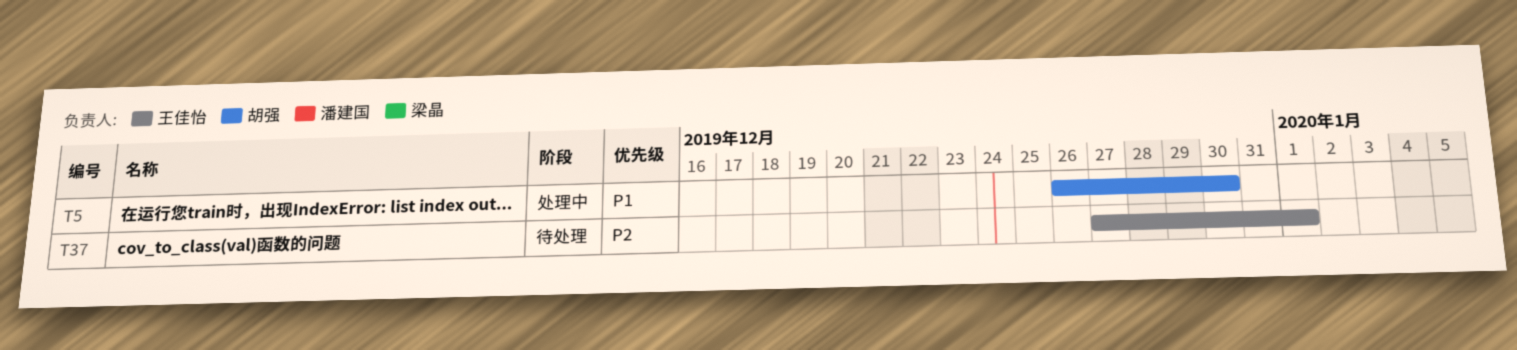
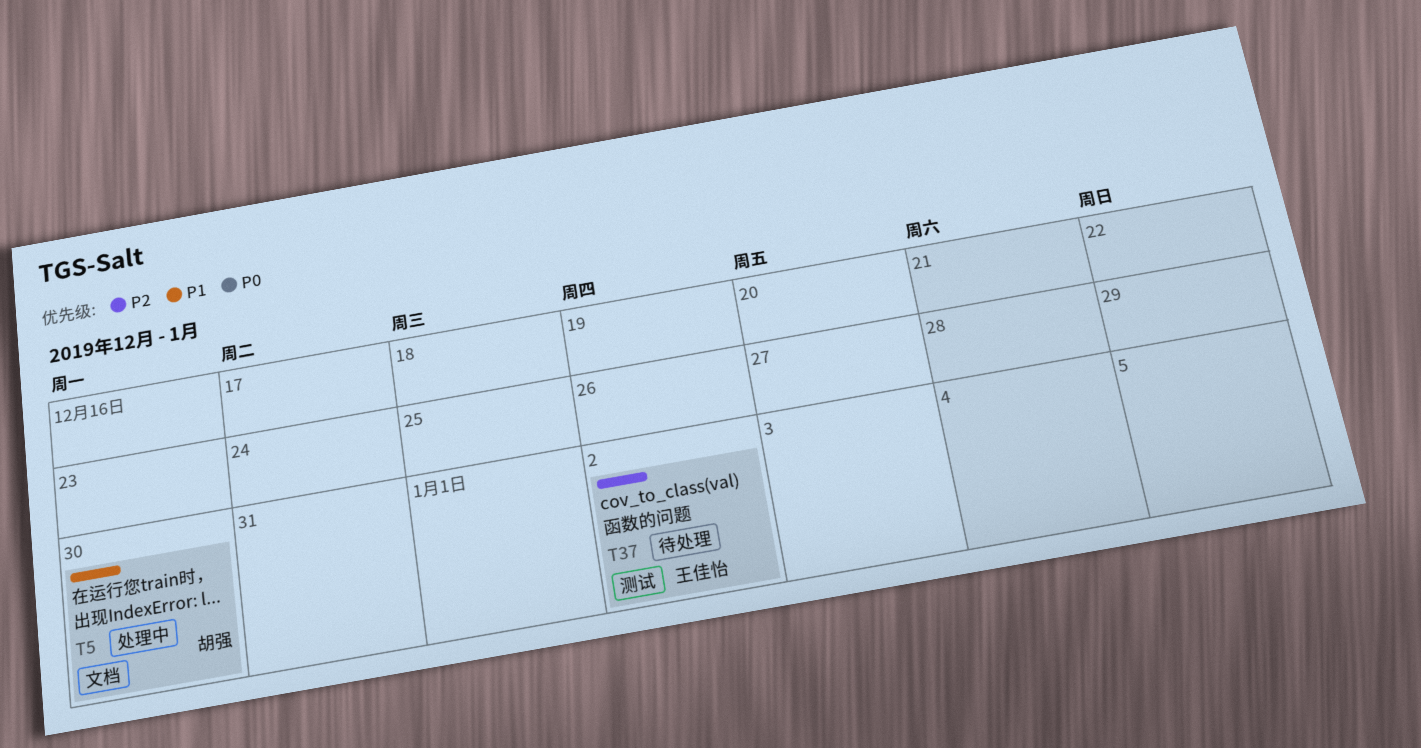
T37, due: Jan 1 -> Jan 2

